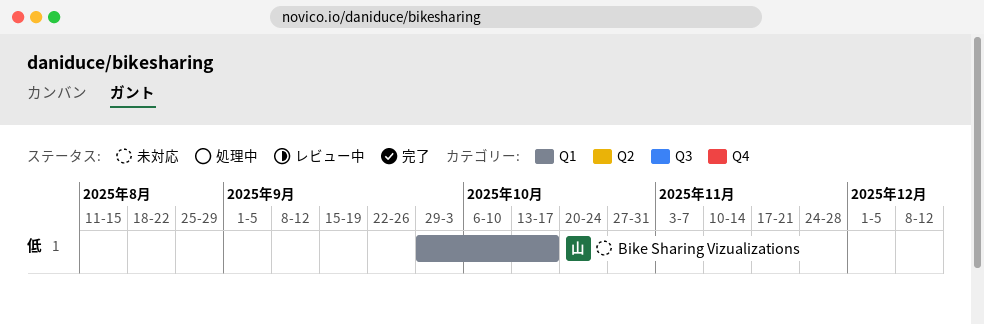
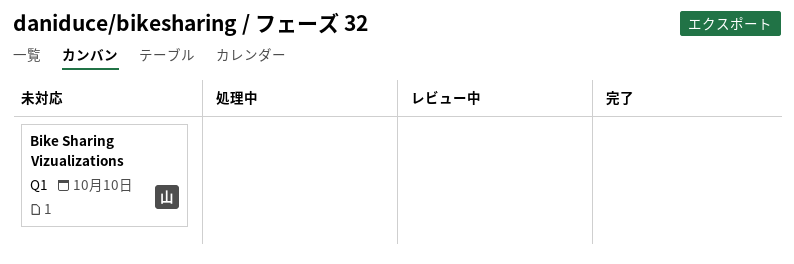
Bike Sharing Vizualizations, due: Oct 17 -> Oct 10

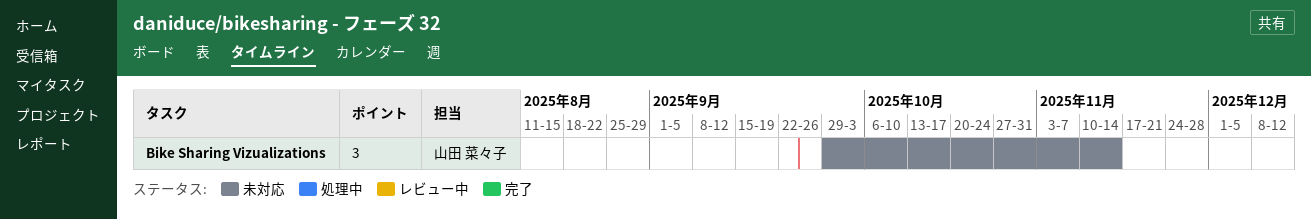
Bike Sharing Vizualizations, due: Oct 10 -> Nov 14

